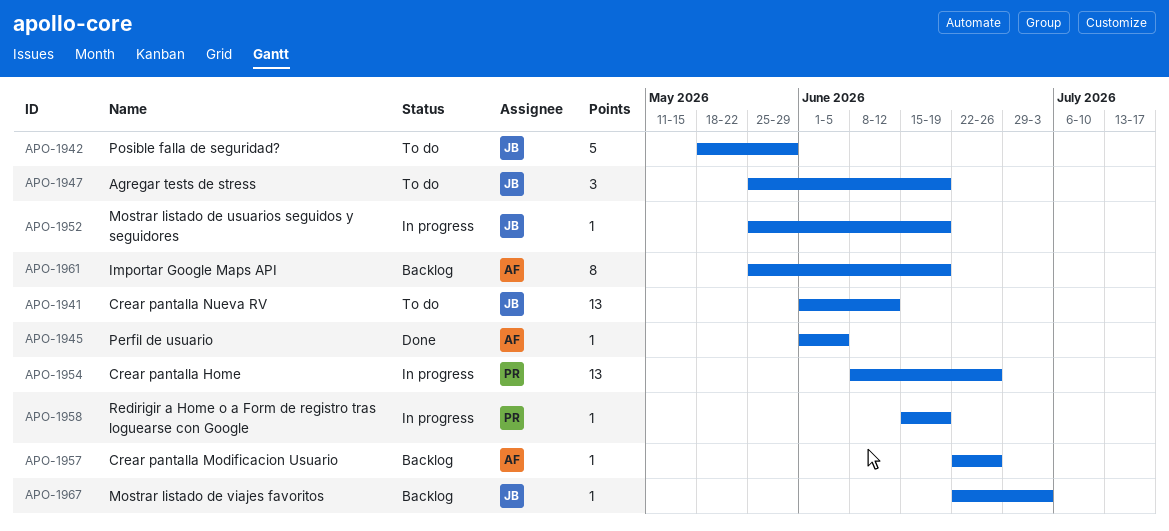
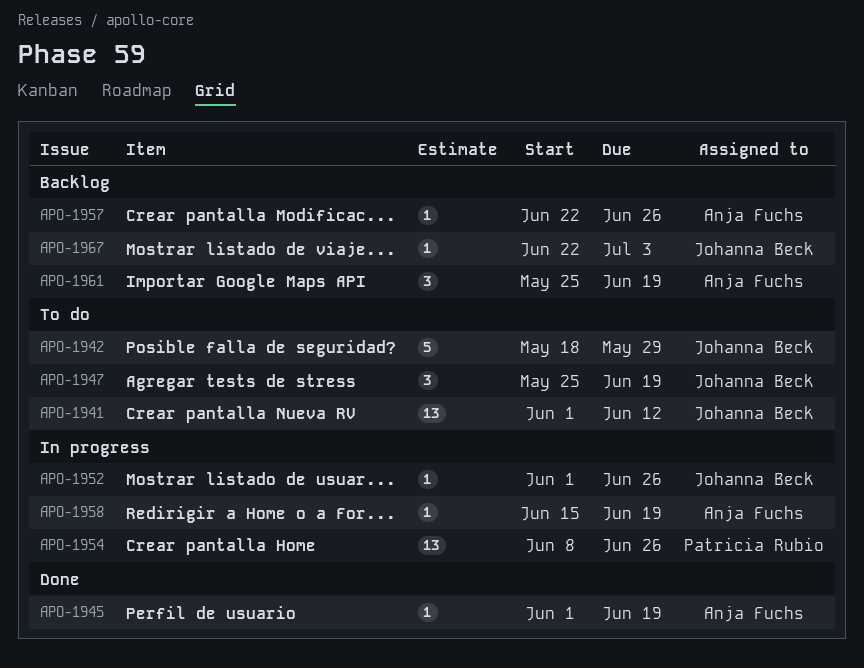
APO-1945, due: Jun 5 -> Jun 19
APO-1952, start: May 25 -> Jun 1
APO-1952, due: Jun 19 -> Jun 26
APO-1958, owner: Patricia Rubio -> Anja Fuchs
APO-1961, estimate: 8 -> 3

